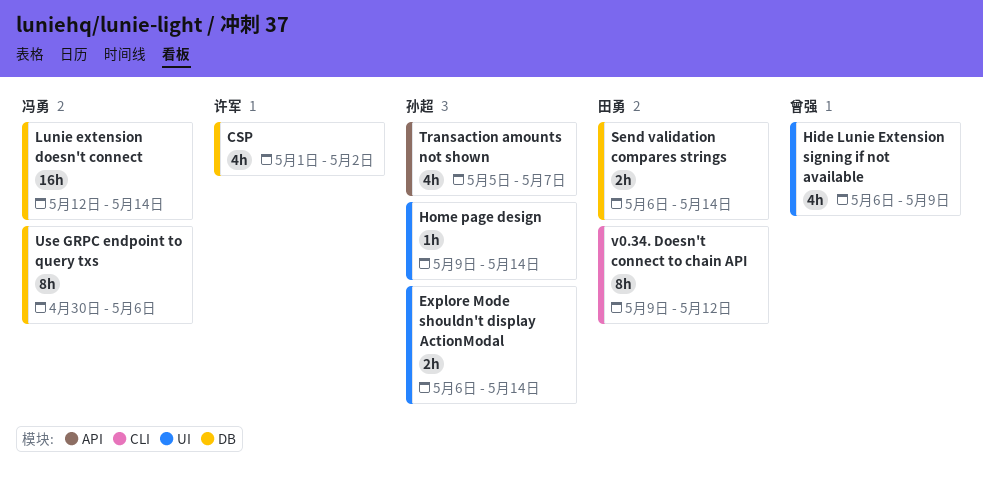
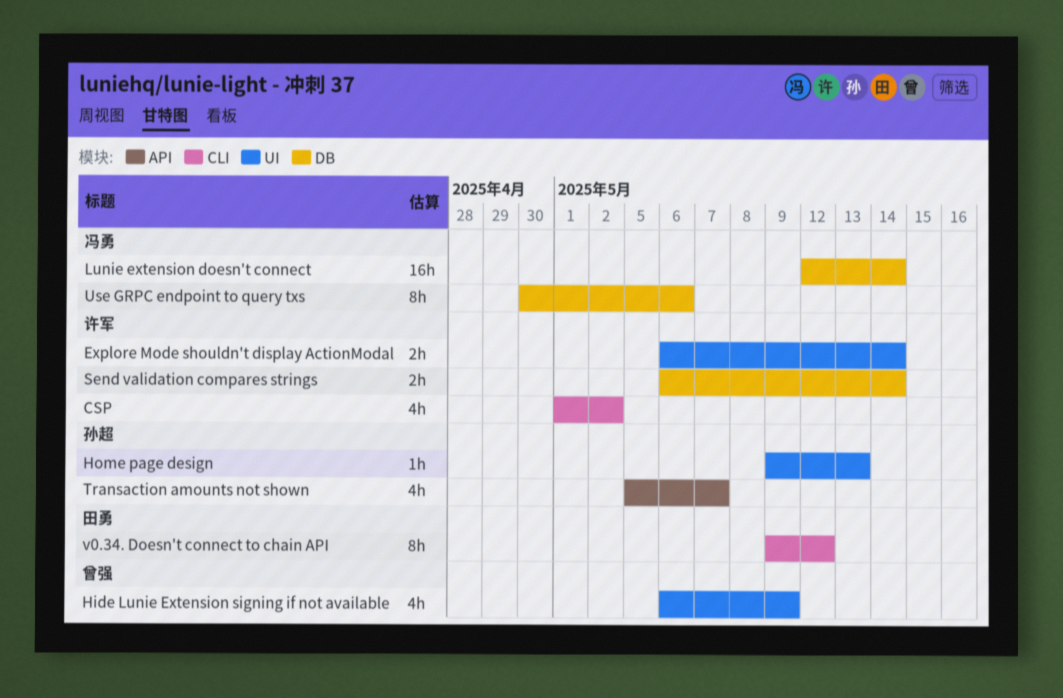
CSP, label: DB -> CLI
Explore Mode shouldn't display ActionModal, owner: 孙超 -> 许军
Home page design, due: May 14 -> May 13
Send validation compares strings, owner: 田勇 -> 许军

